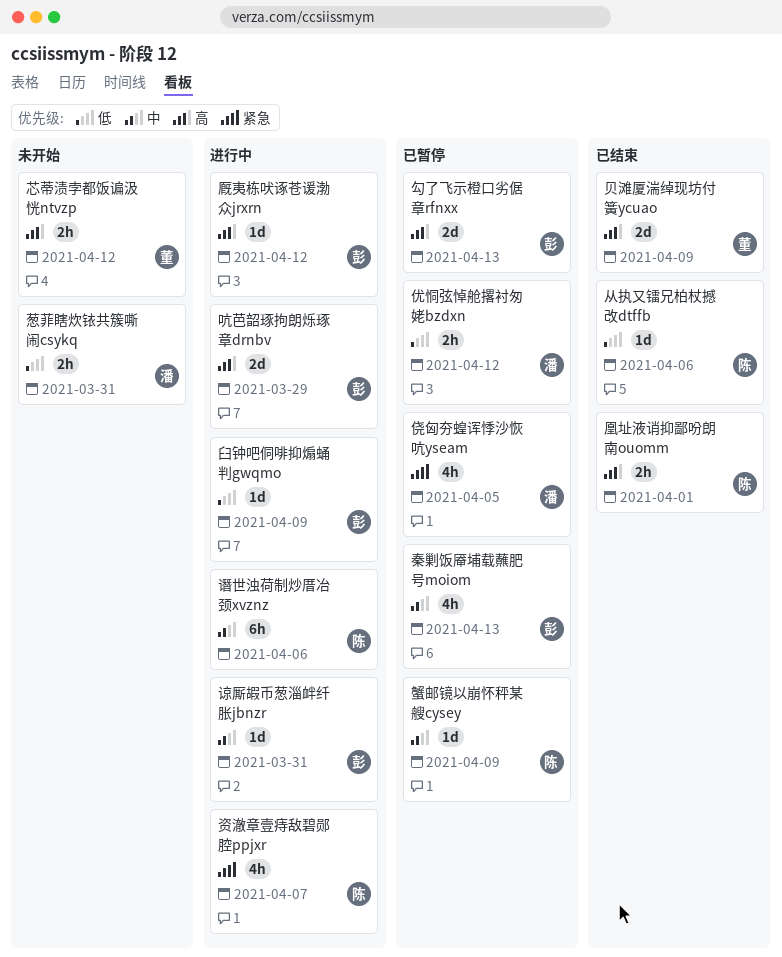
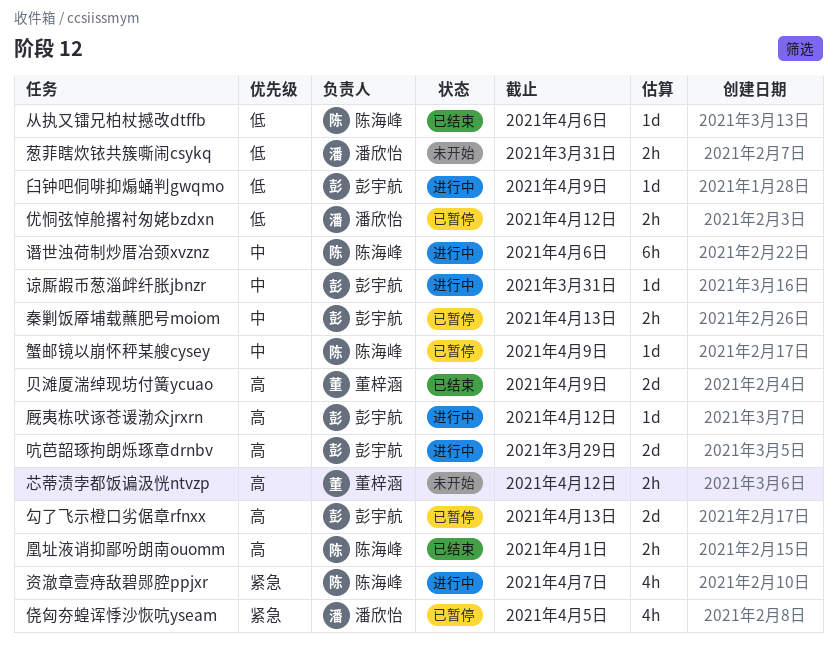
秦剿饭厣埔载蘸肥号moiom, estimate: 4h -> 2h

